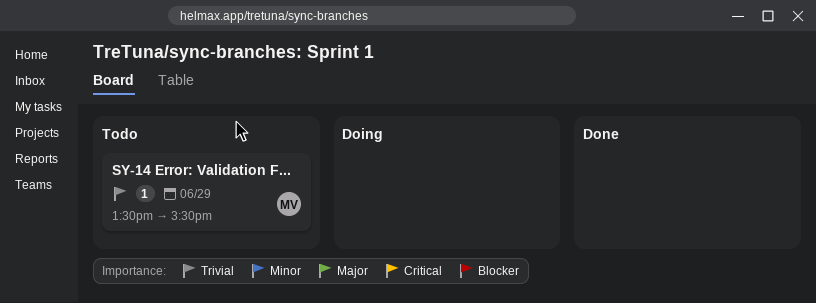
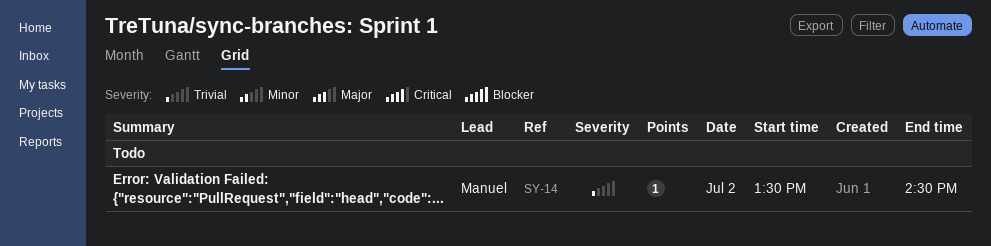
SY-14, day: Jun 29 -> Jul 2
SY-14, ends: 15:30 -> 14:30

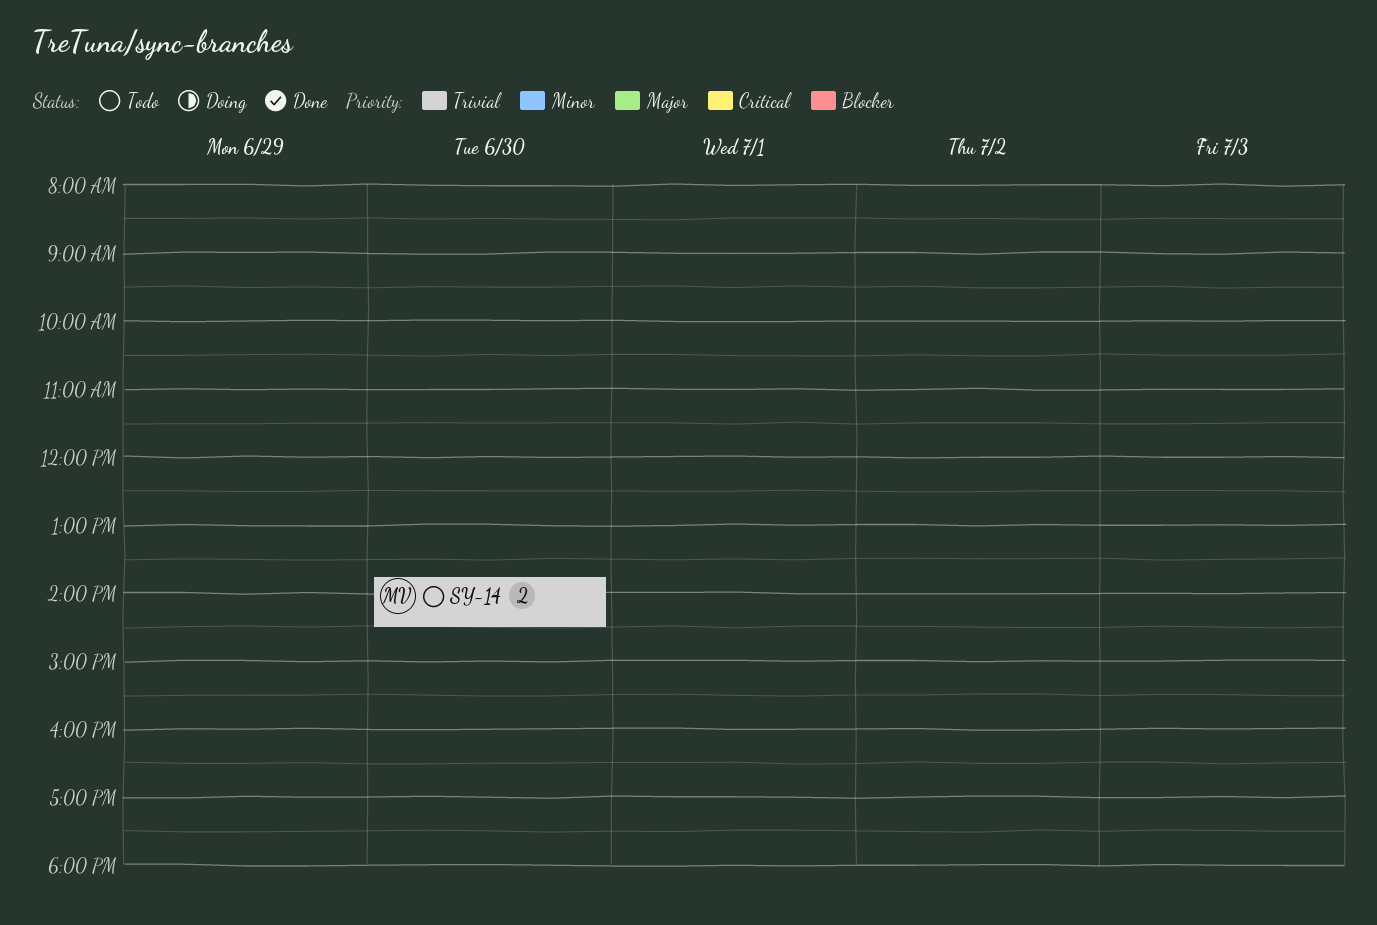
SY-14, estimate: 1 -> 2
SY-14, day: Jul 2 -> Jun 30
SY-14, begins: 13:30 -> 13:45

